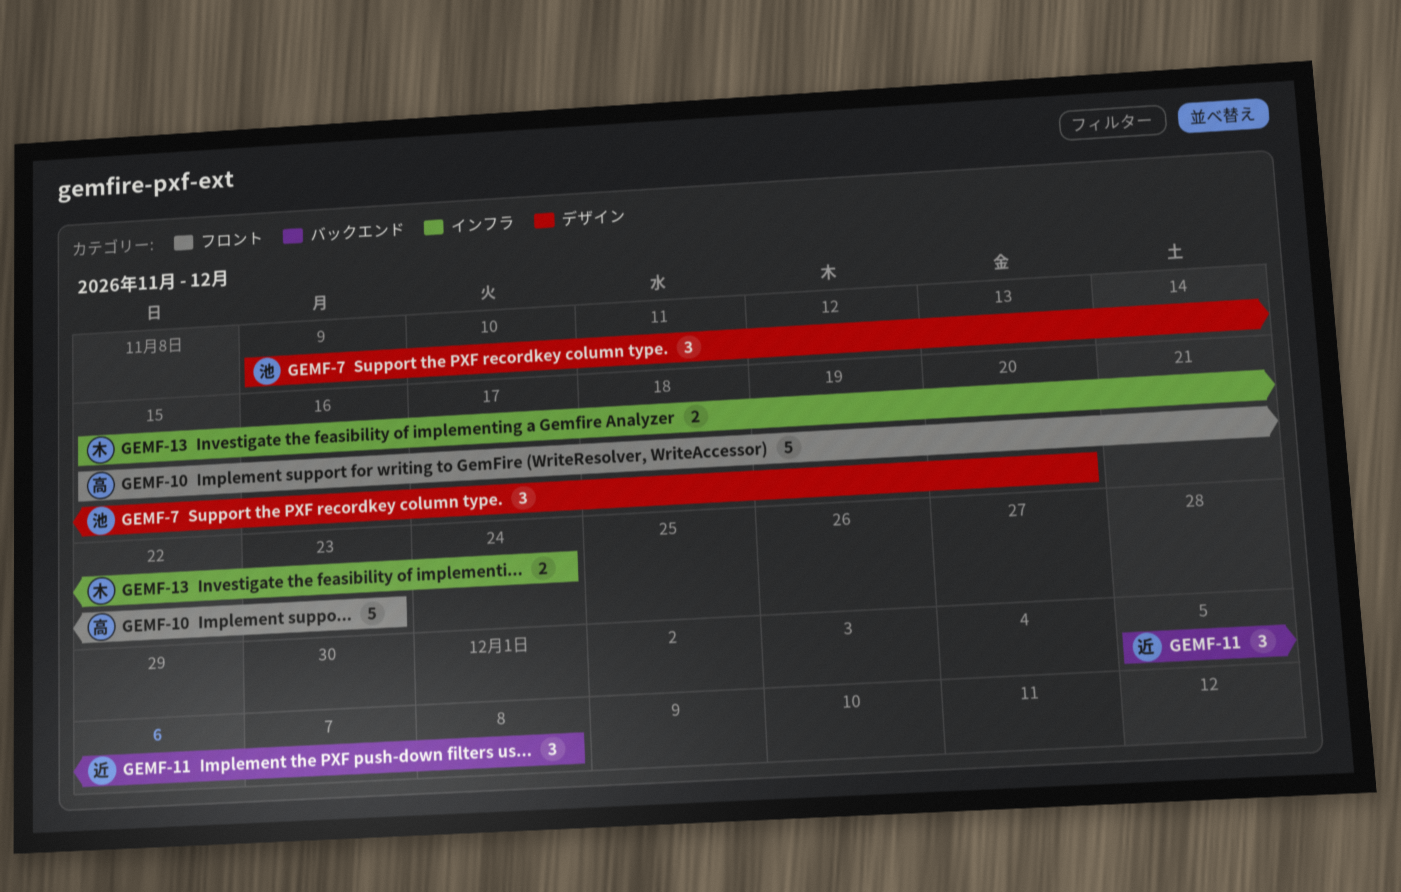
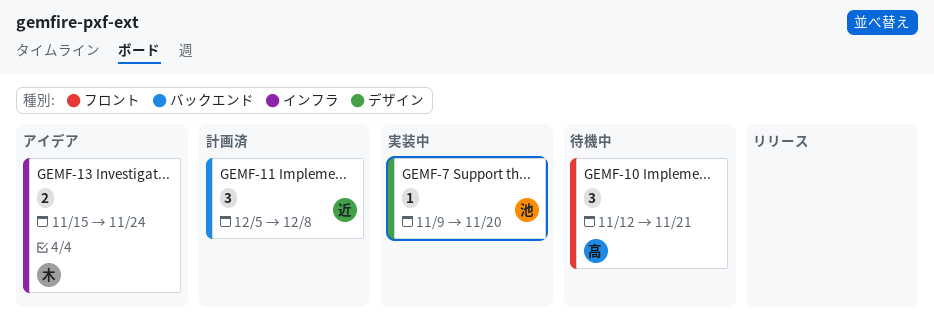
GEMF-7, estimate: 3 -> 1
GEMF-10, estimate: 5 -> 3
GEMF-10, start: Nov 15 -> Nov 12
GEMF-10, due: Nov 23 -> Nov 21

